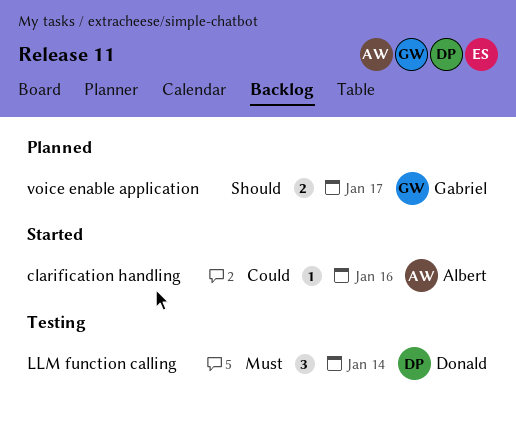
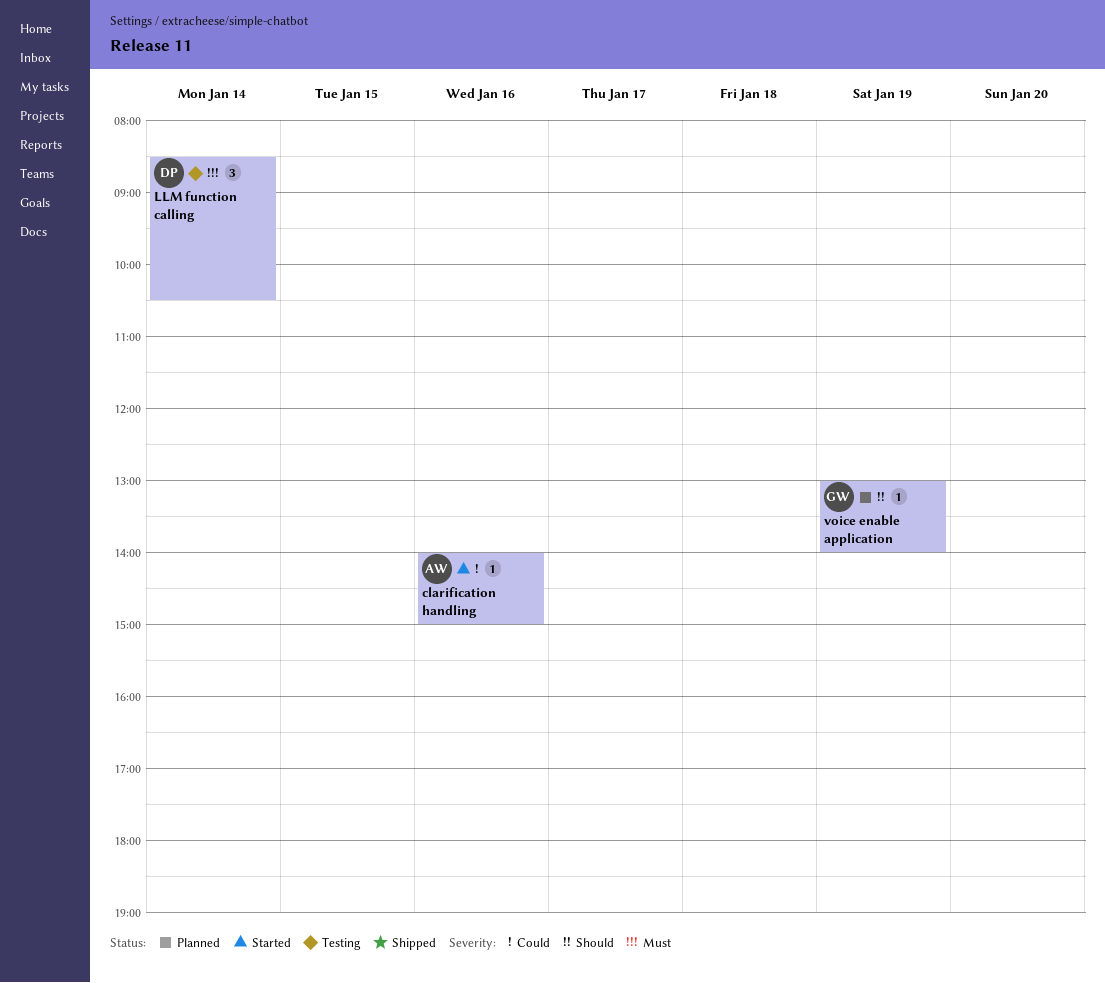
voice enable application, estimate: 2 -> 1
voice enable application, day: Jan 17 -> Jan 19

